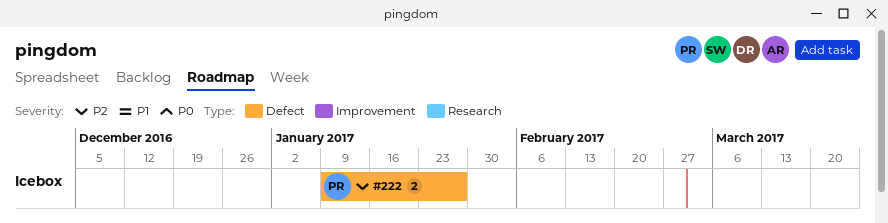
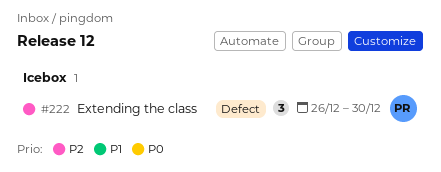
#222, estimate: 2 -> 3
#222, start: Jan 9 -> Dec 26
#222, due: Jan 27 -> Dec 30

